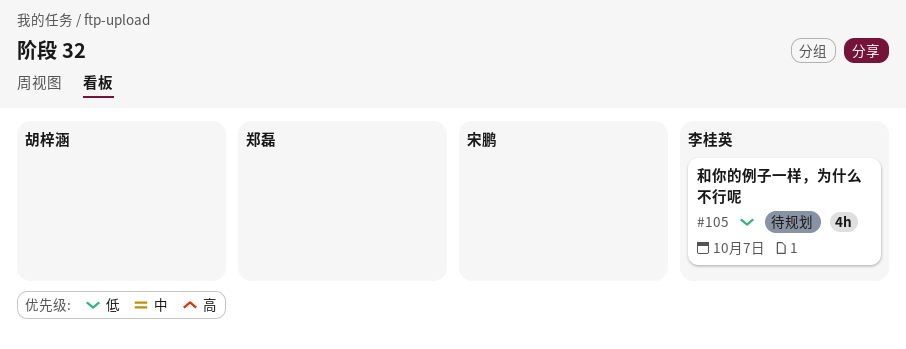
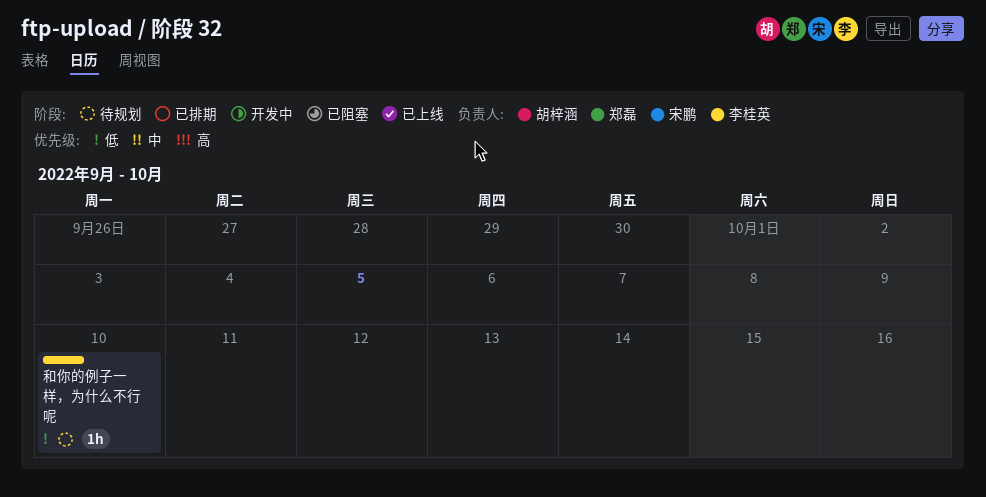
和你的例子一样，为什么不行呢, estimate: 4h -> 1h
和你的例子一样，为什么不行呢, due: Oct 7 -> Oct 10

